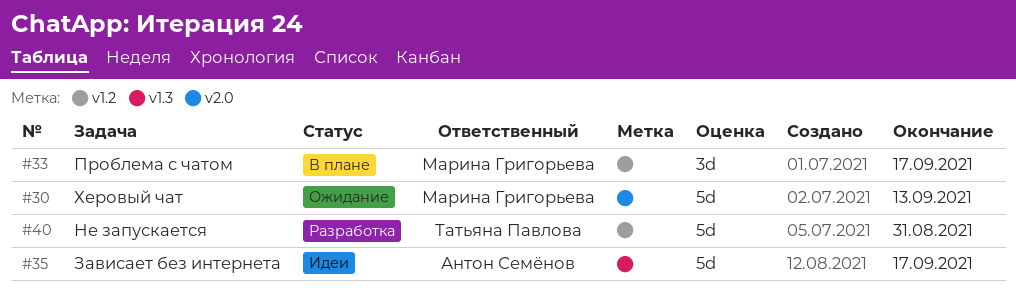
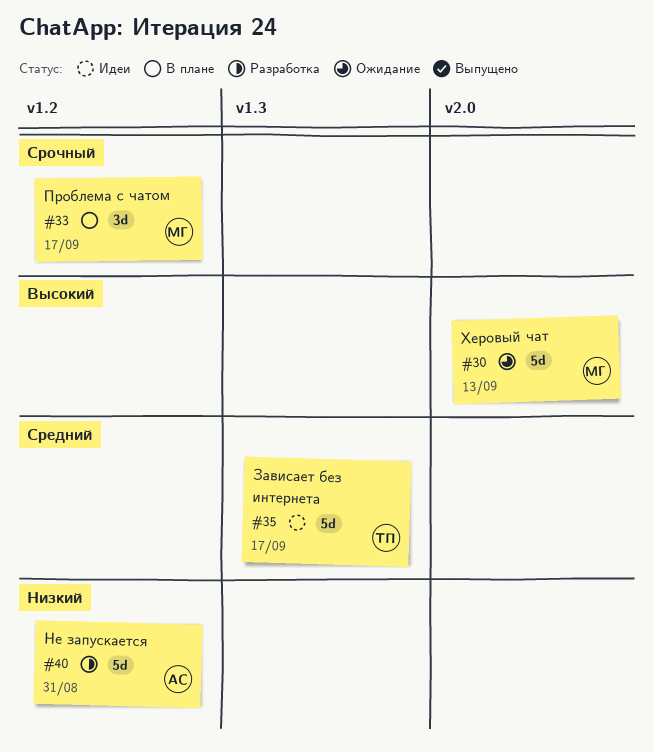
#35, owner: Антон Семёнов -> Татьяна Павлова
#40, owner: Татьяна Павлова -> Антон Семёнов

